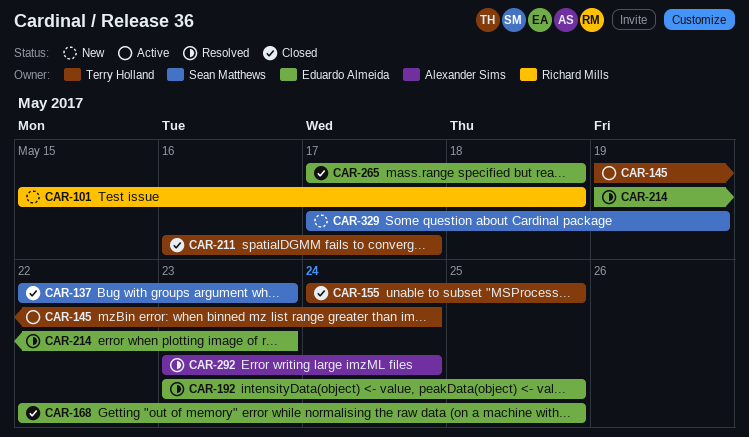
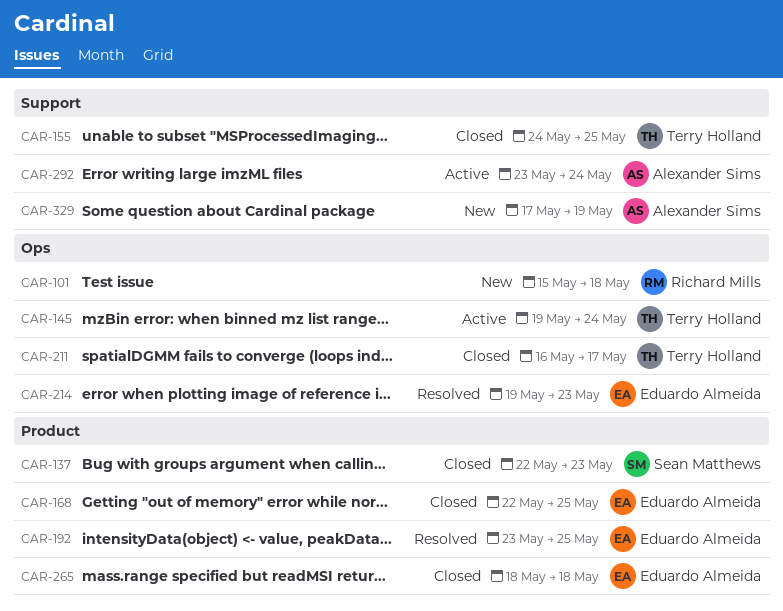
CAR-265, start: May 17 -> May 18
CAR-292, status: Resolved -> Active
CAR-329, owner: Sean Matthews -> Alexander Sims

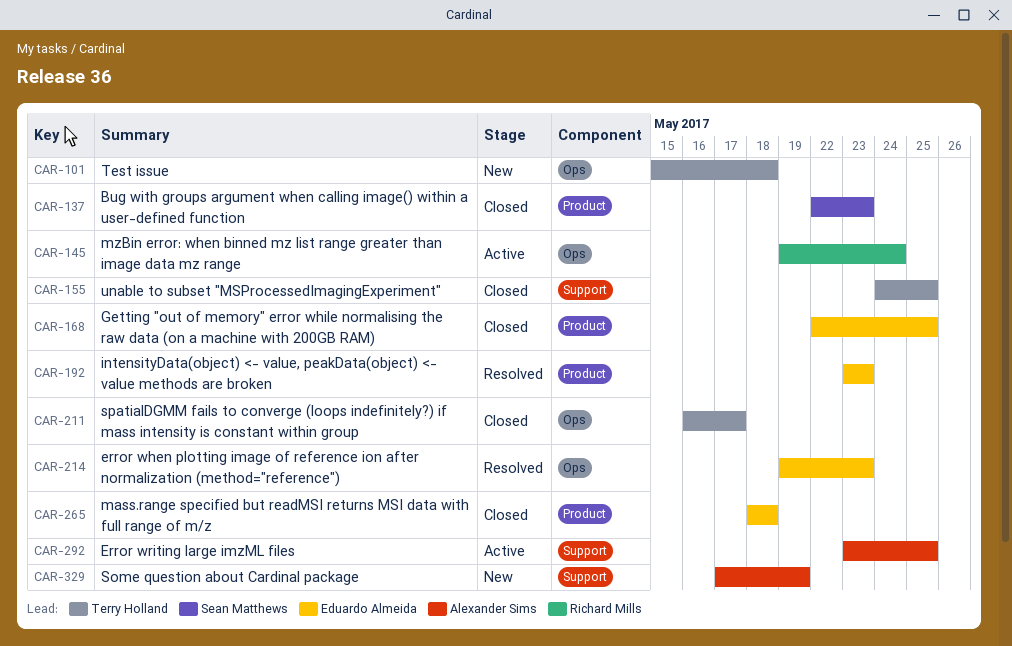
CAR-101, owner: Richard Mills -> Terry Holland
CAR-145, owner: Terry Holland -> Richard Mills
CAR-192, due: May 25 -> May 23
CAR-292, due: May 24 -> May 25

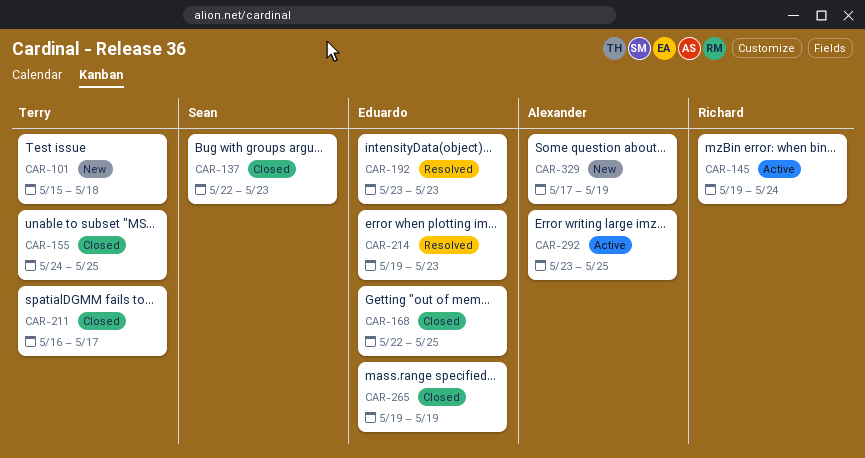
CAR-265, start: May 18 -> May 19
CAR-265, due: May 18 -> May 19

